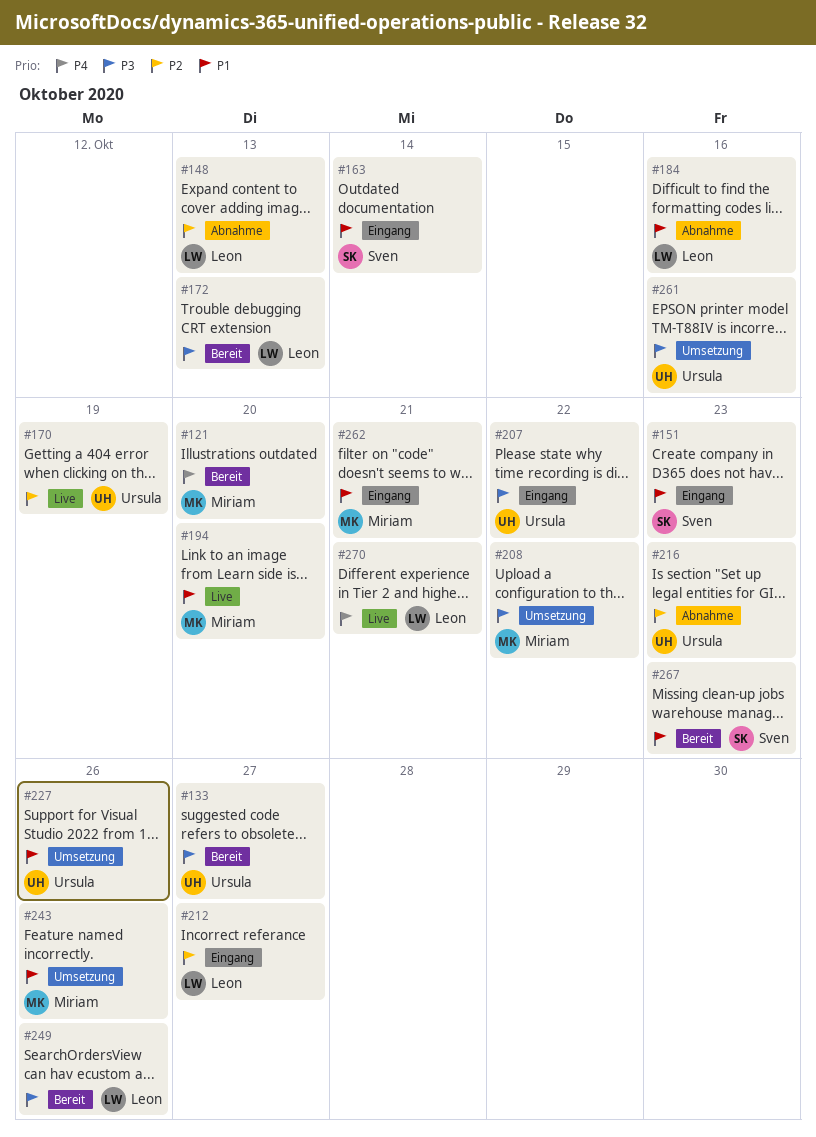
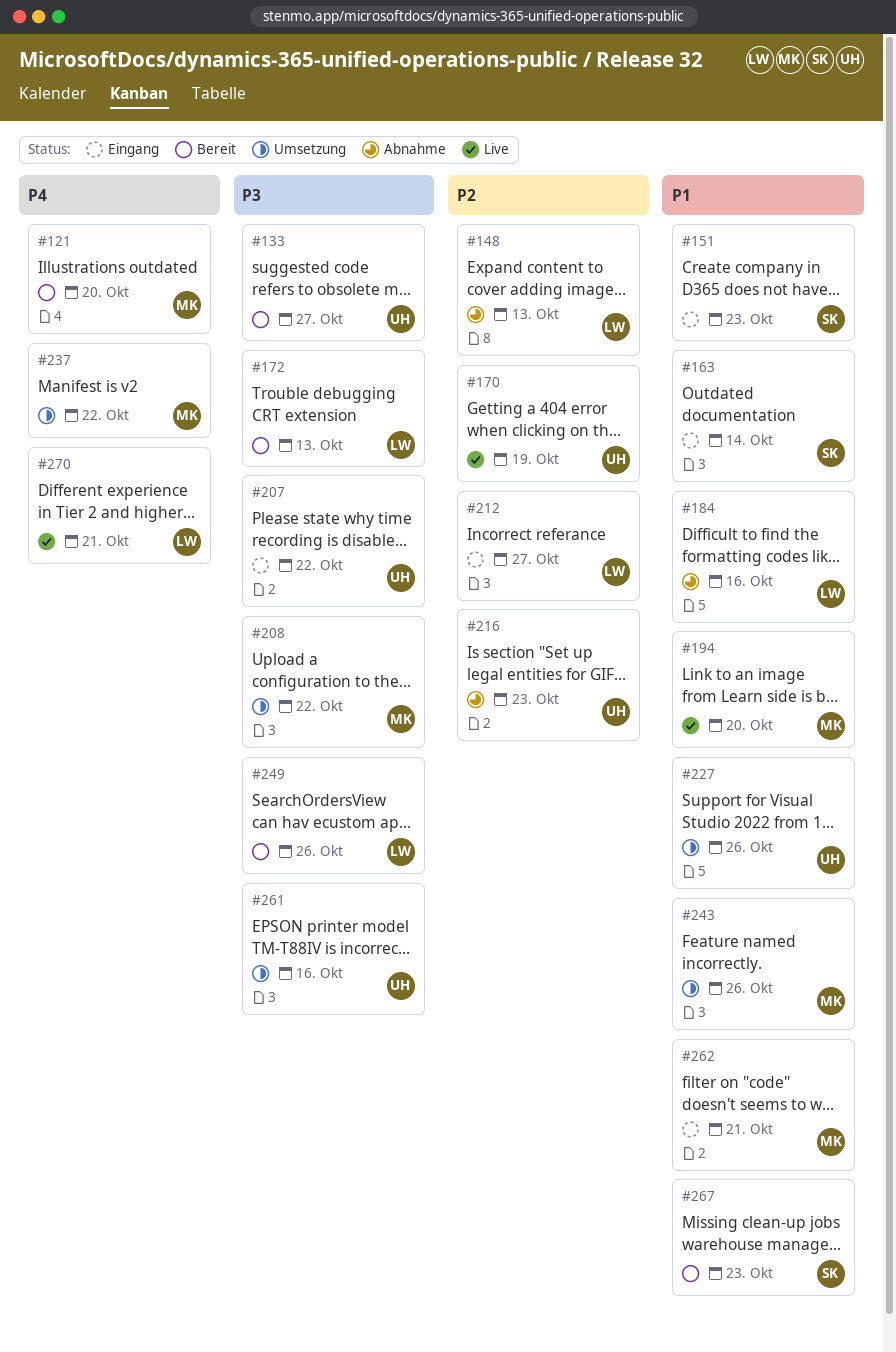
#237: none -> present

